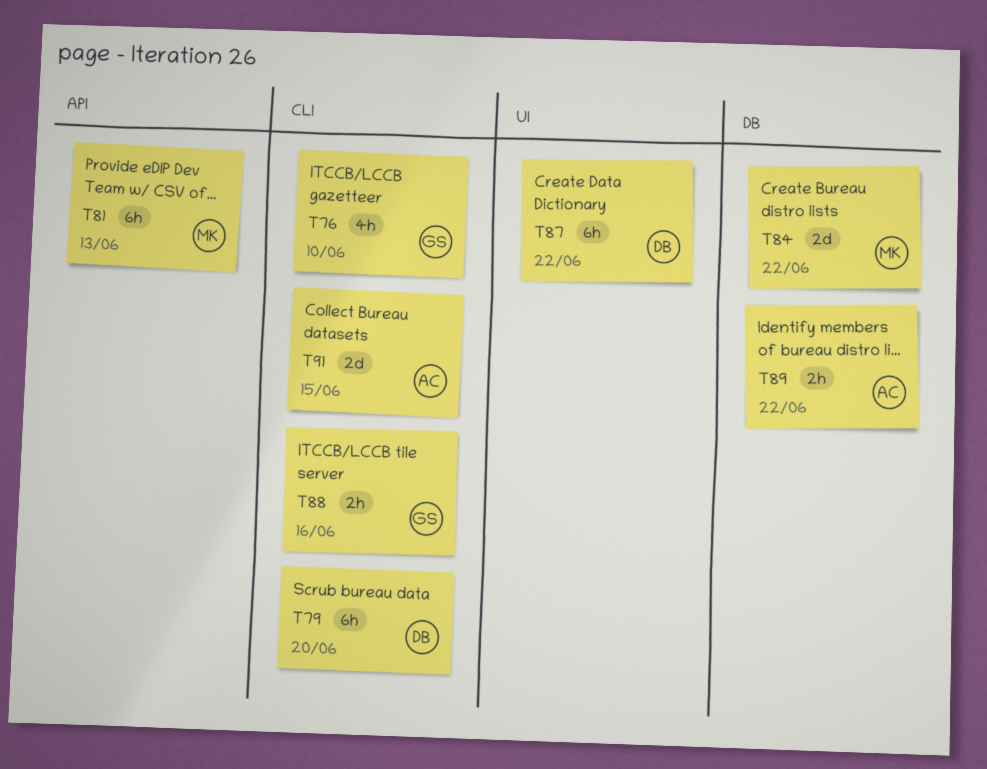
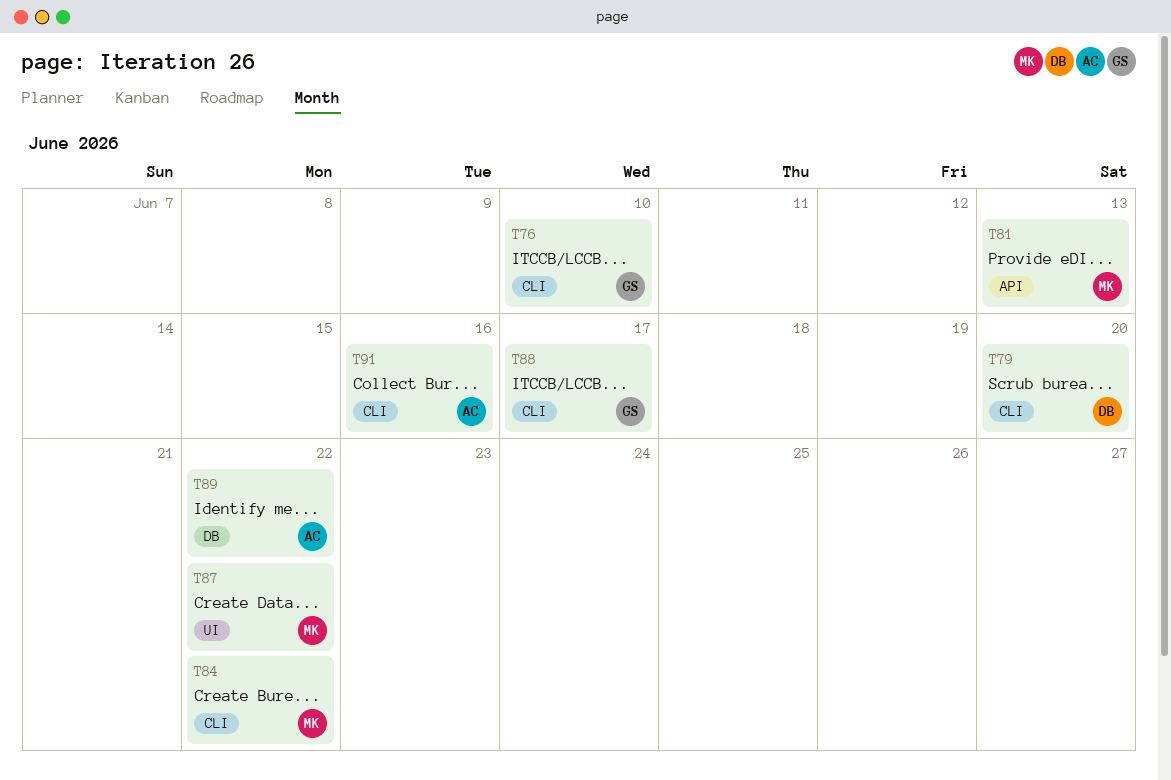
T84, label: DB -> CLI
T87, owner: DB -> MK
T88, due: Jun 16 -> Jun 17
T91, due: Jun 15 -> Jun 16

